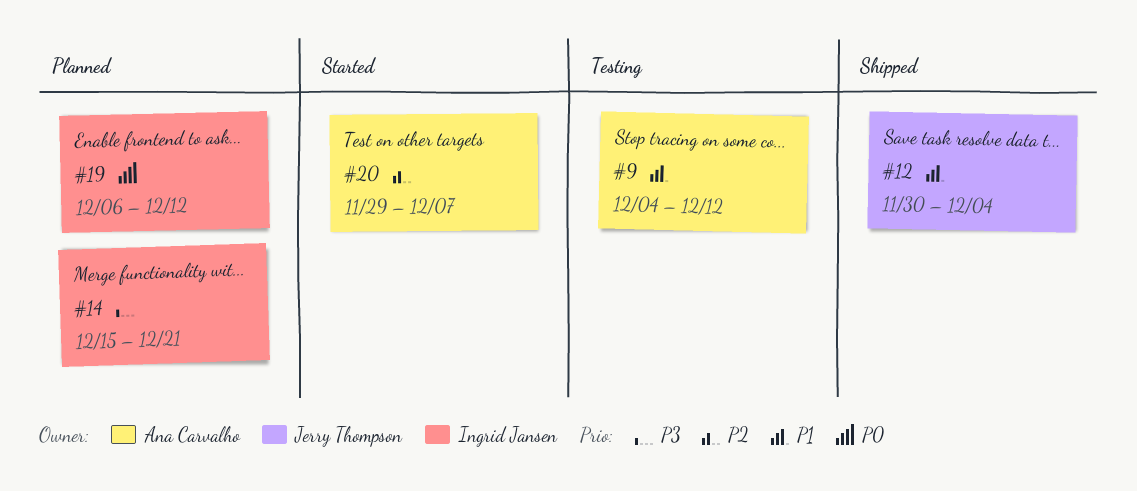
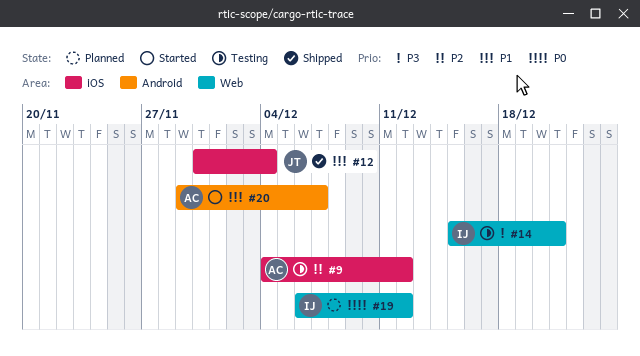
#9, priority: P1 -> P2
#14, status: Planned -> Testing
#20, priority: P2 -> P1

